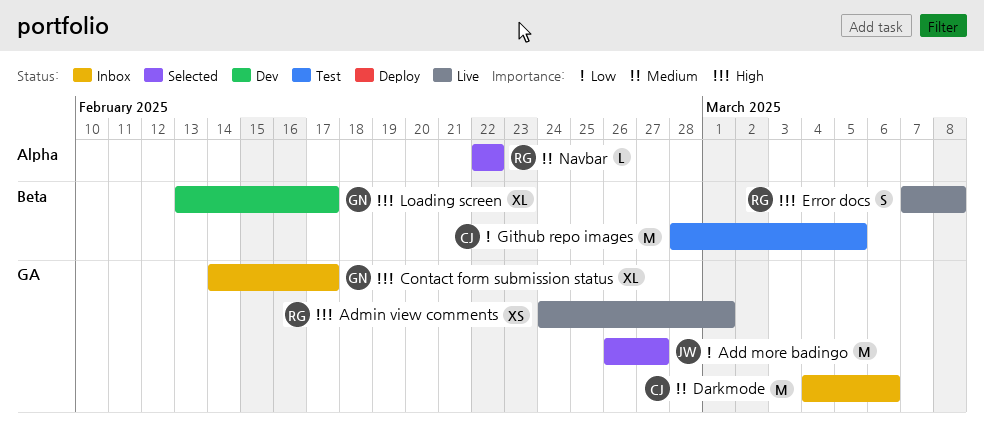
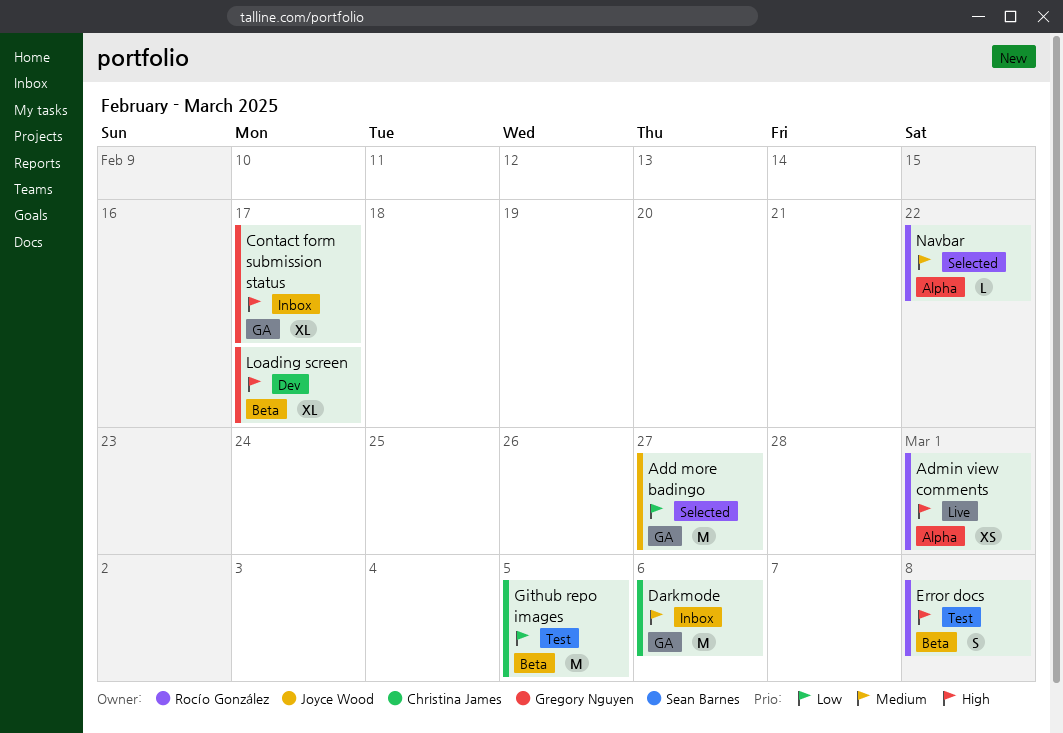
Admin view comments, label: GA -> Alpha
Error docs, status: Live -> Test

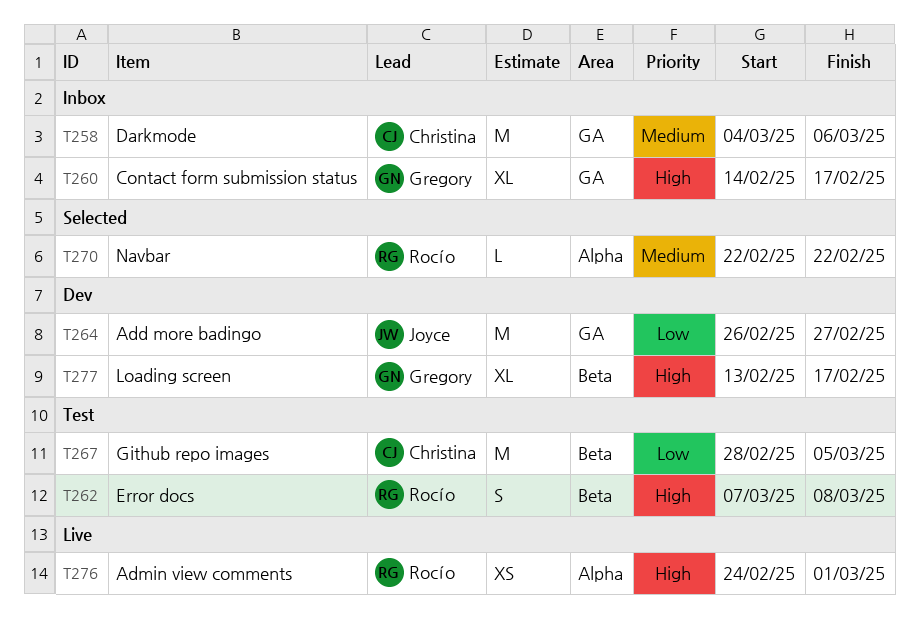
Add more badingo, status: Selected -> Dev

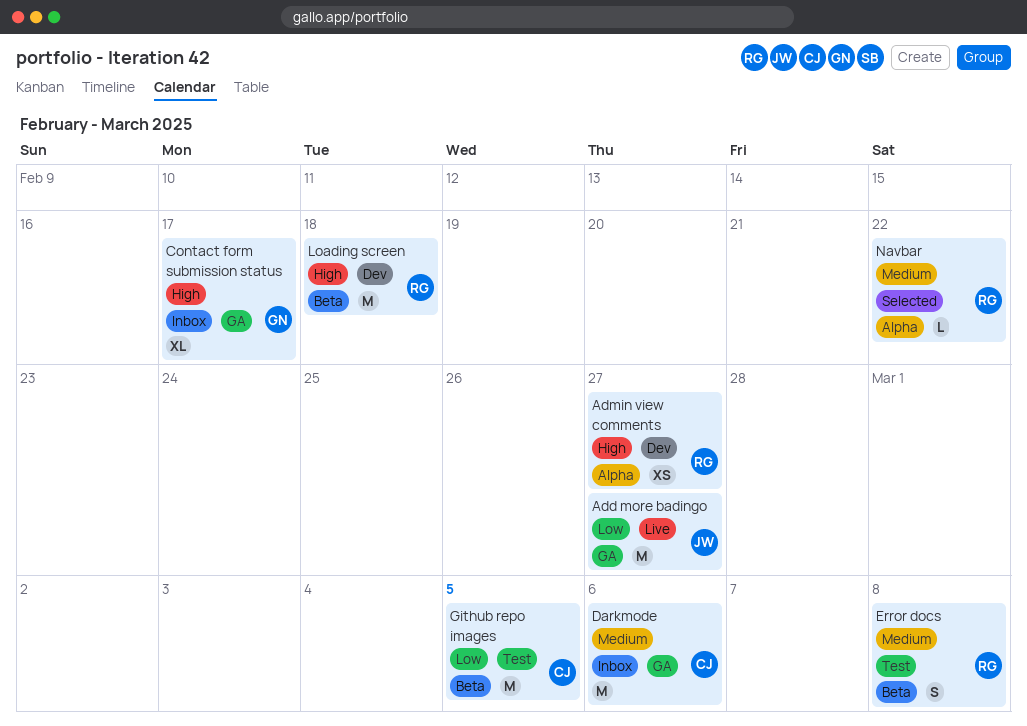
Add more badingo, status: Dev -> Live
Admin view comments, status: Live -> Dev
Admin view comments, due: Mar 1 -> Feb 27
Error docs, priority: High -> Medium
Loading screen, owner: Gregory -> Rocío
Loading screen, estimate: XL -> M
Loading screen, due: Feb 17 -> Feb 18

